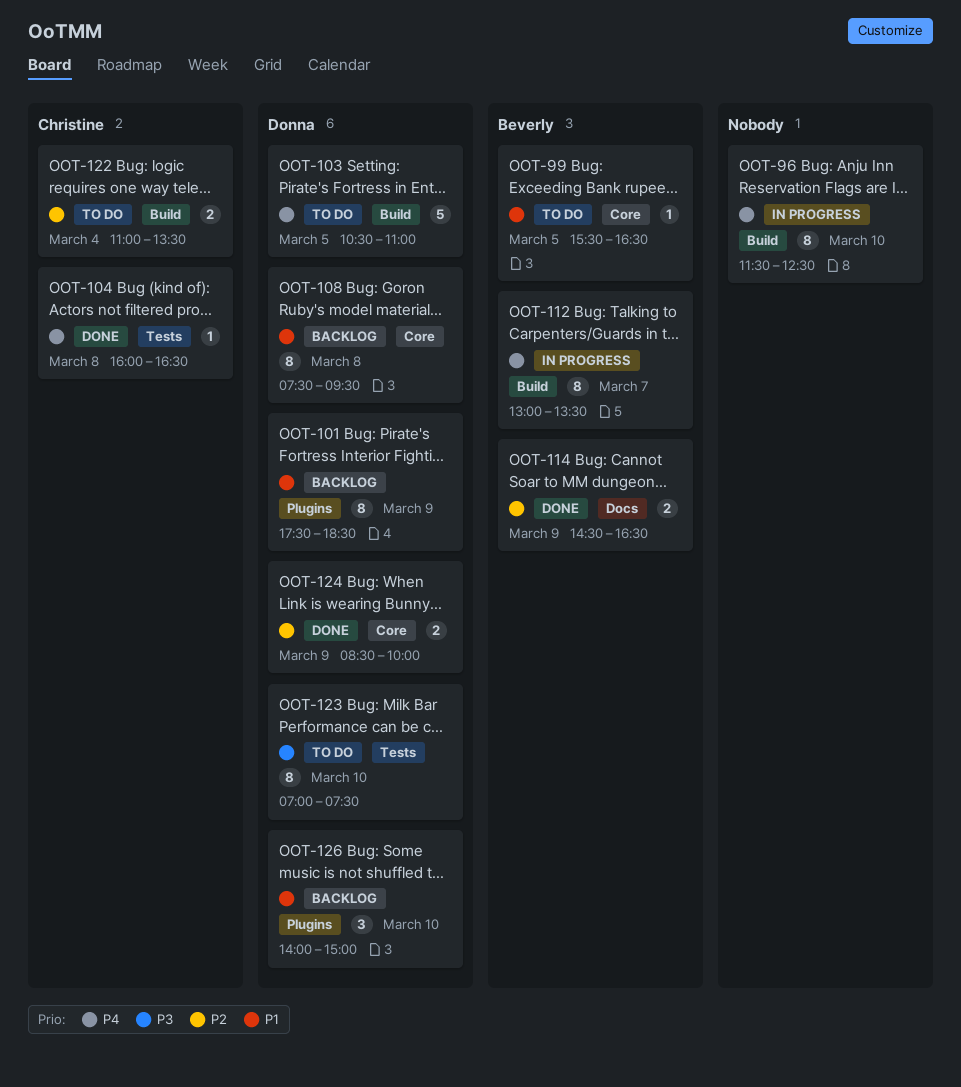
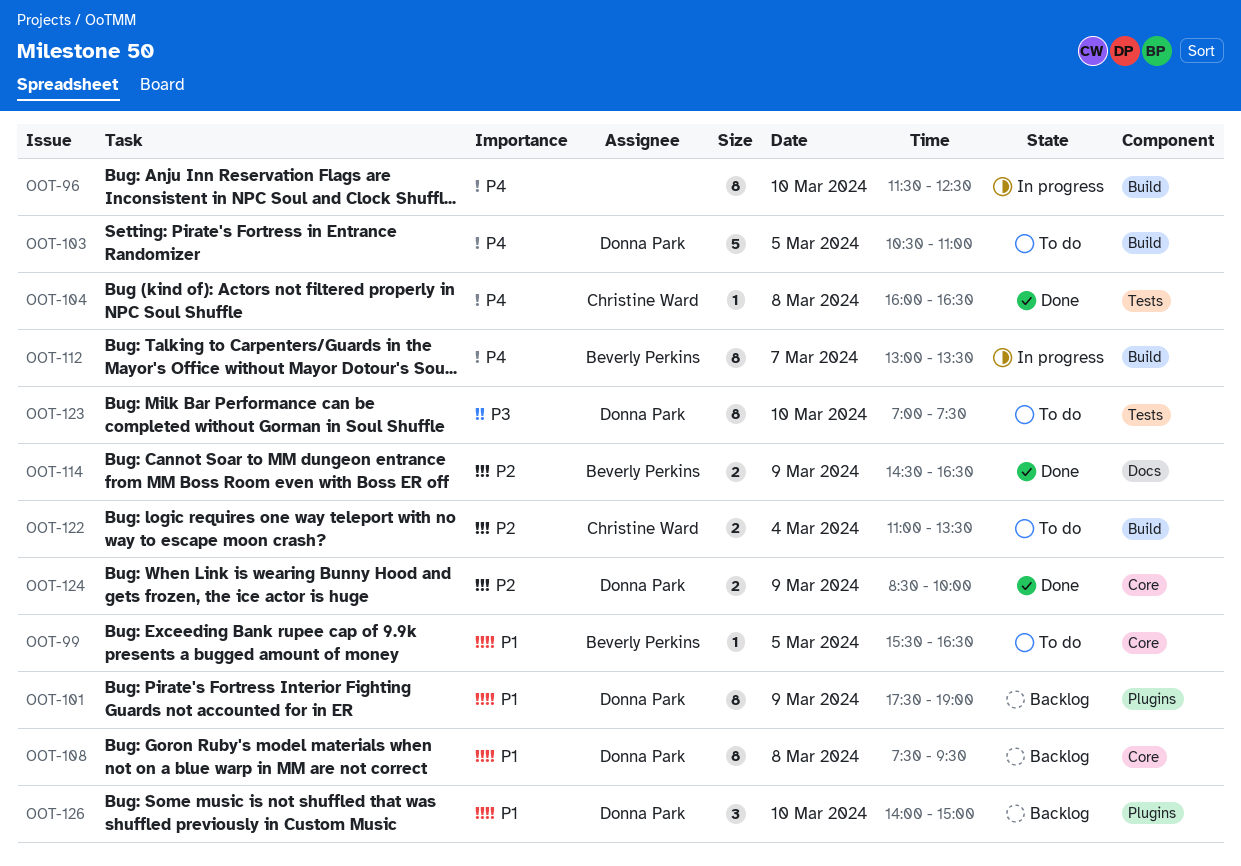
OOT-101, ends: 18:30 -> 19:00

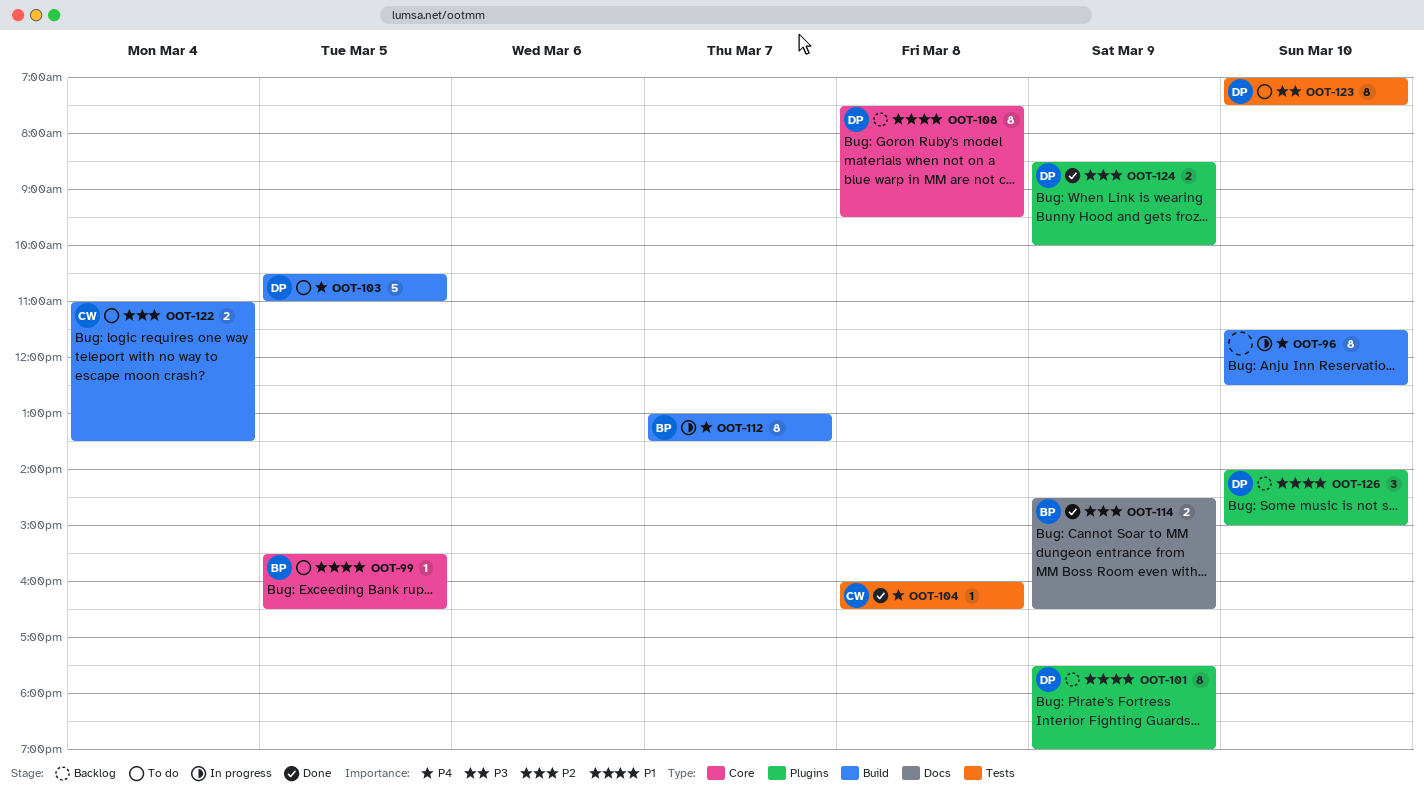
OOT-124, label: Core -> Plugins

